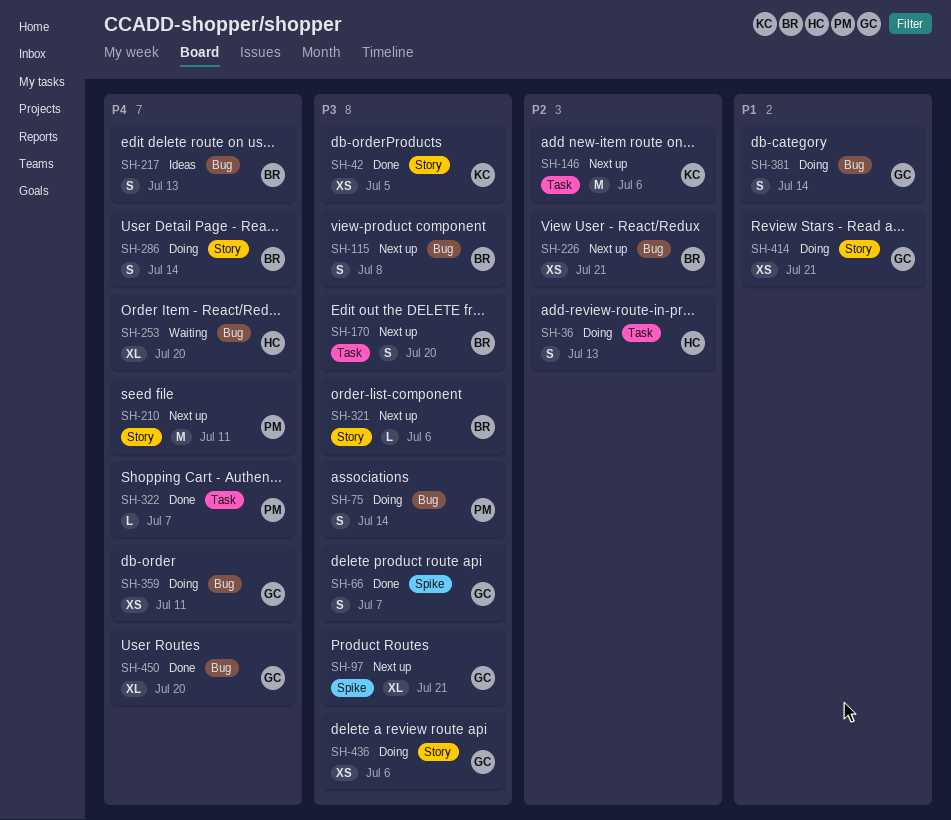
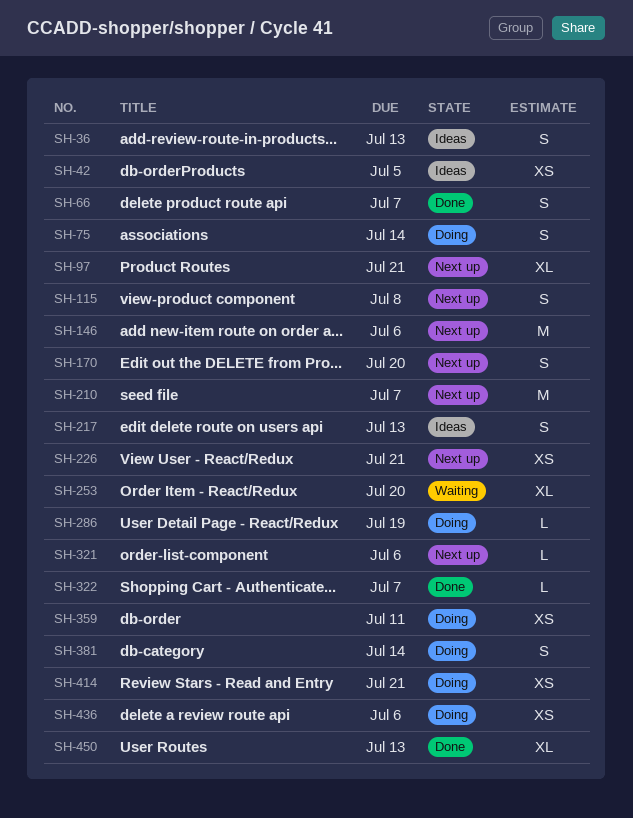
SH-36, status: Doing -> Ideas
SH-42, status: Done -> Ideas
SH-210, due: Jul 11 -> Jul 7
SH-286, estimate: S -> L
SH-286, due: Jul 14 -> Jul 19
SH-450, due: Jul 20 -> Jul 13

